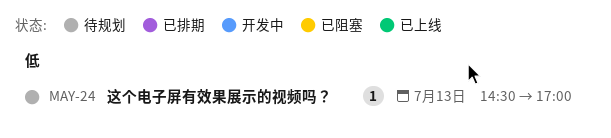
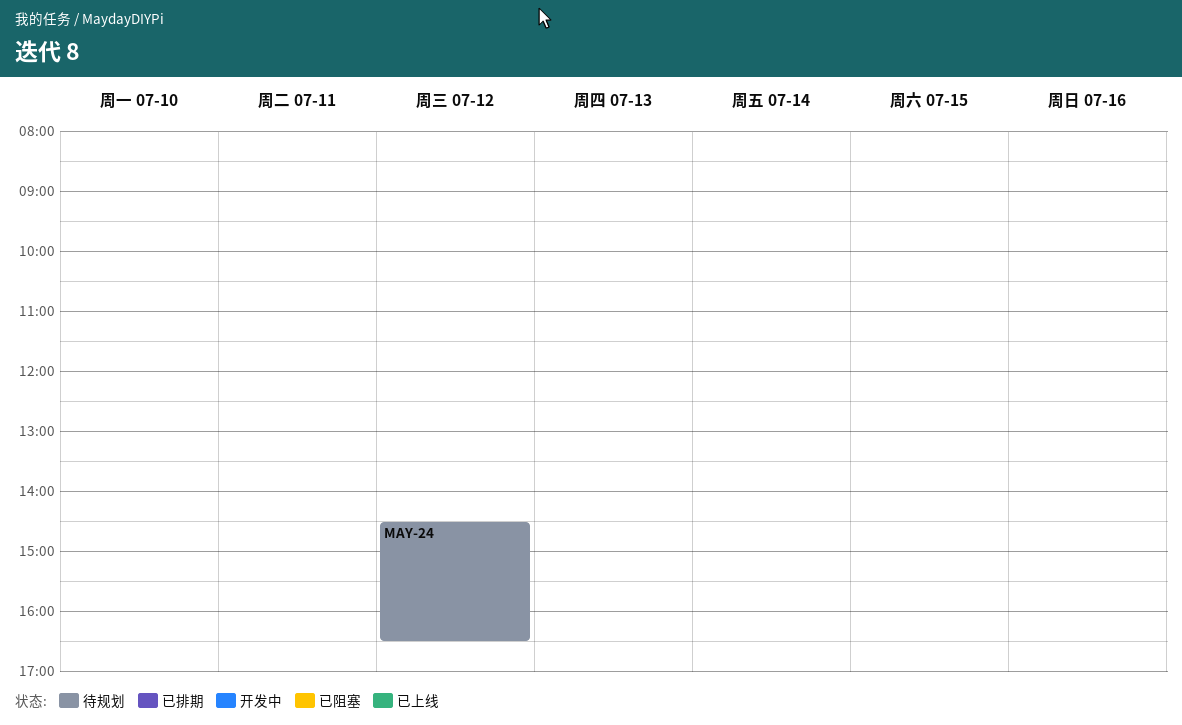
MAY-24, day: Jul 13 -> Jul 12
MAY-24, ends: 17:00 -> 16:30

